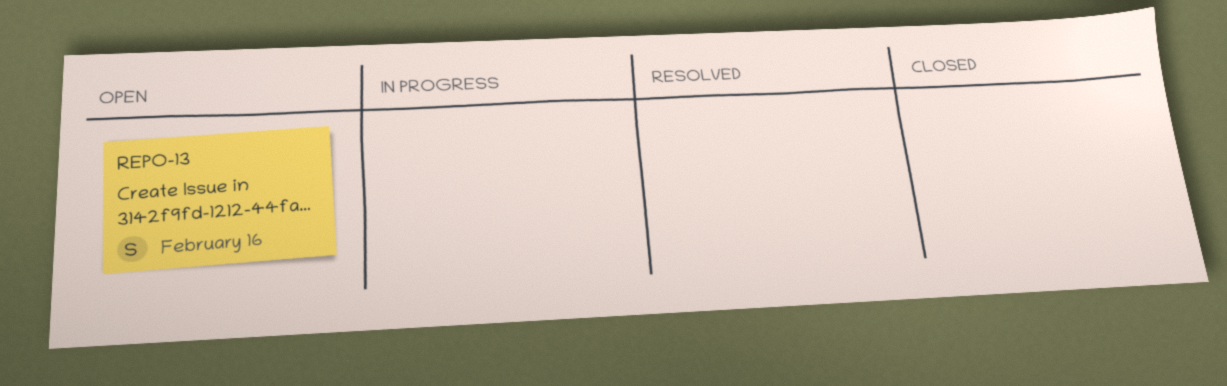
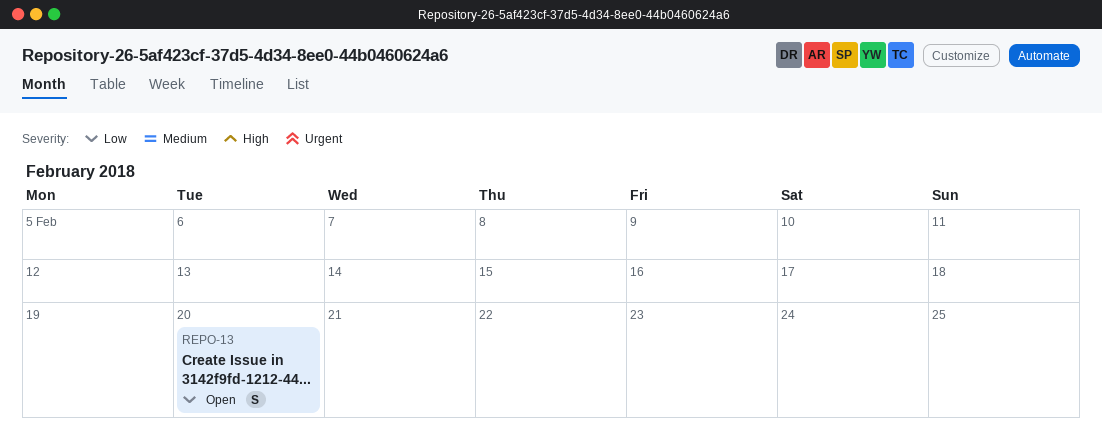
REPO-13, due: Feb 16 -> Feb 20

